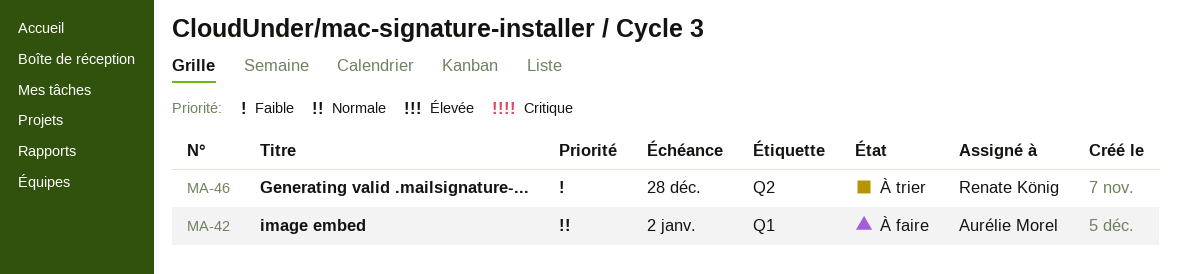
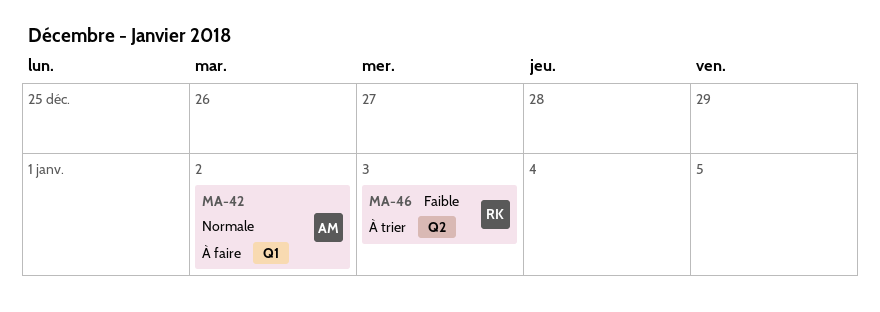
MA-46, due: Dec 28 -> Jan 3

